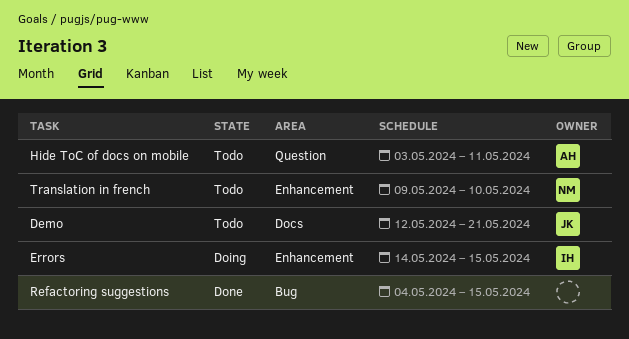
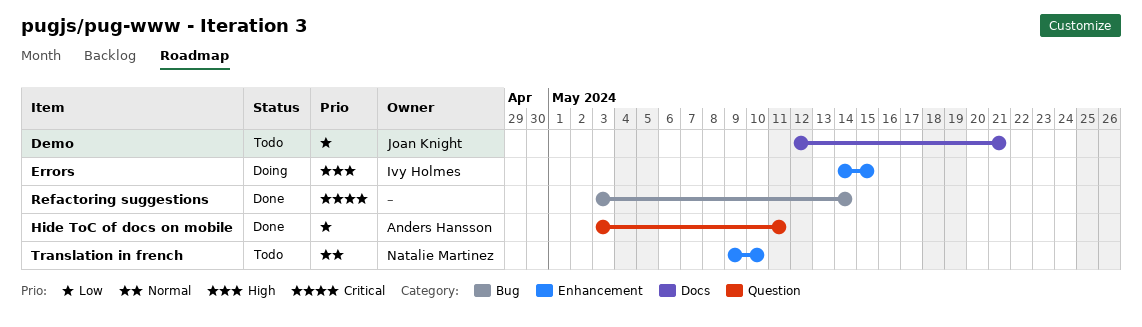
Hide ToC of docs on mobile, status: Todo -> Done
Refactoring suggestions, start: May 4 -> May 3
Refactoring suggestions, due: May 15 -> May 14

